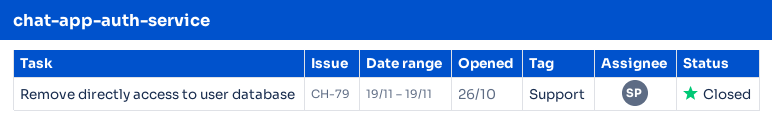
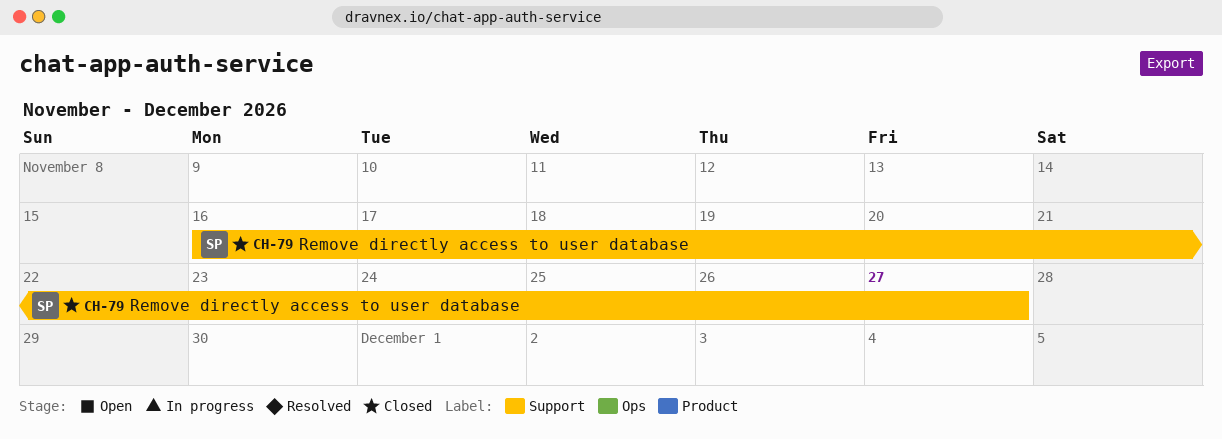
CH-79, start: Nov 19 -> Nov 16
CH-79, due: Nov 19 -> Nov 27

